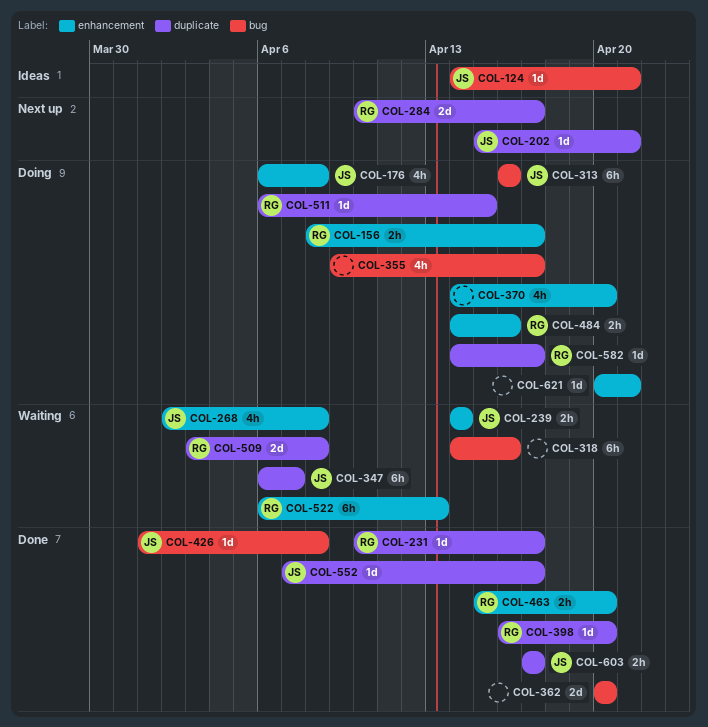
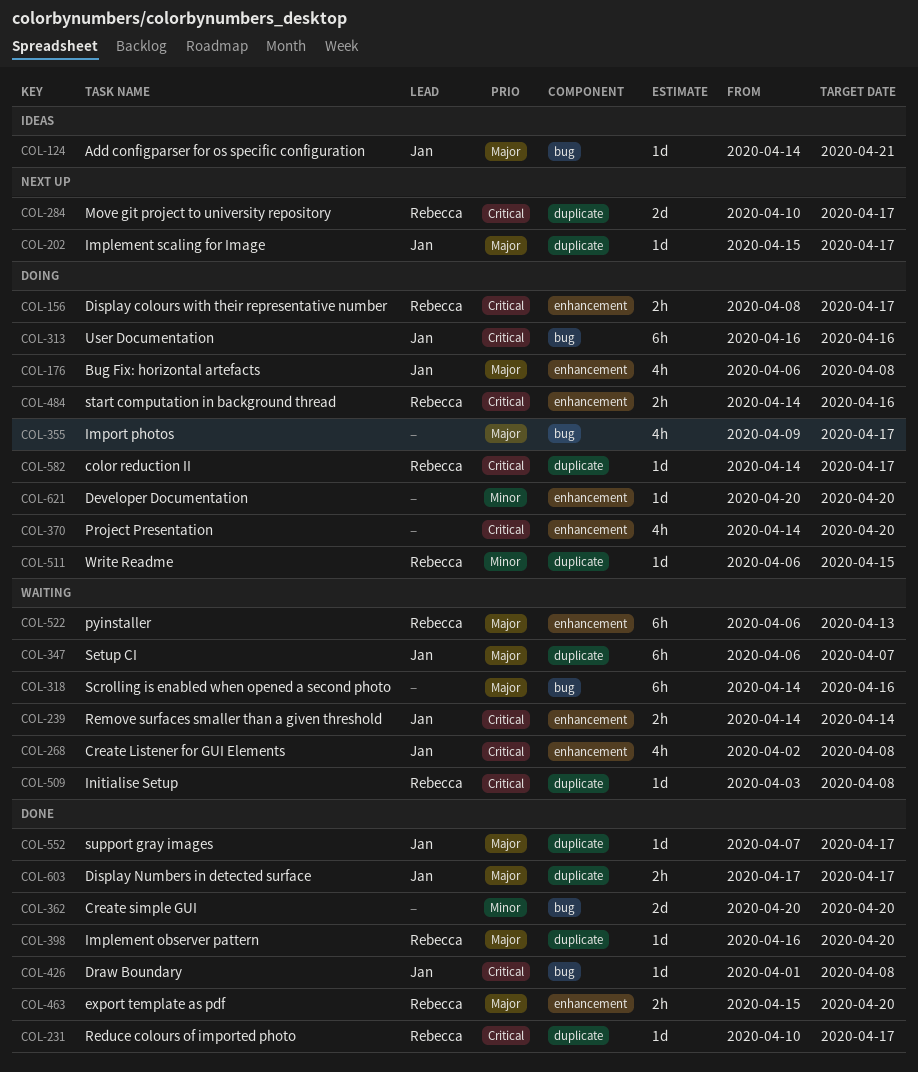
COL-202, due: Apr 21 -> Apr 17
COL-509, estimate: 2d -> 1d
COL-621, due: Apr 21 -> Apr 20

